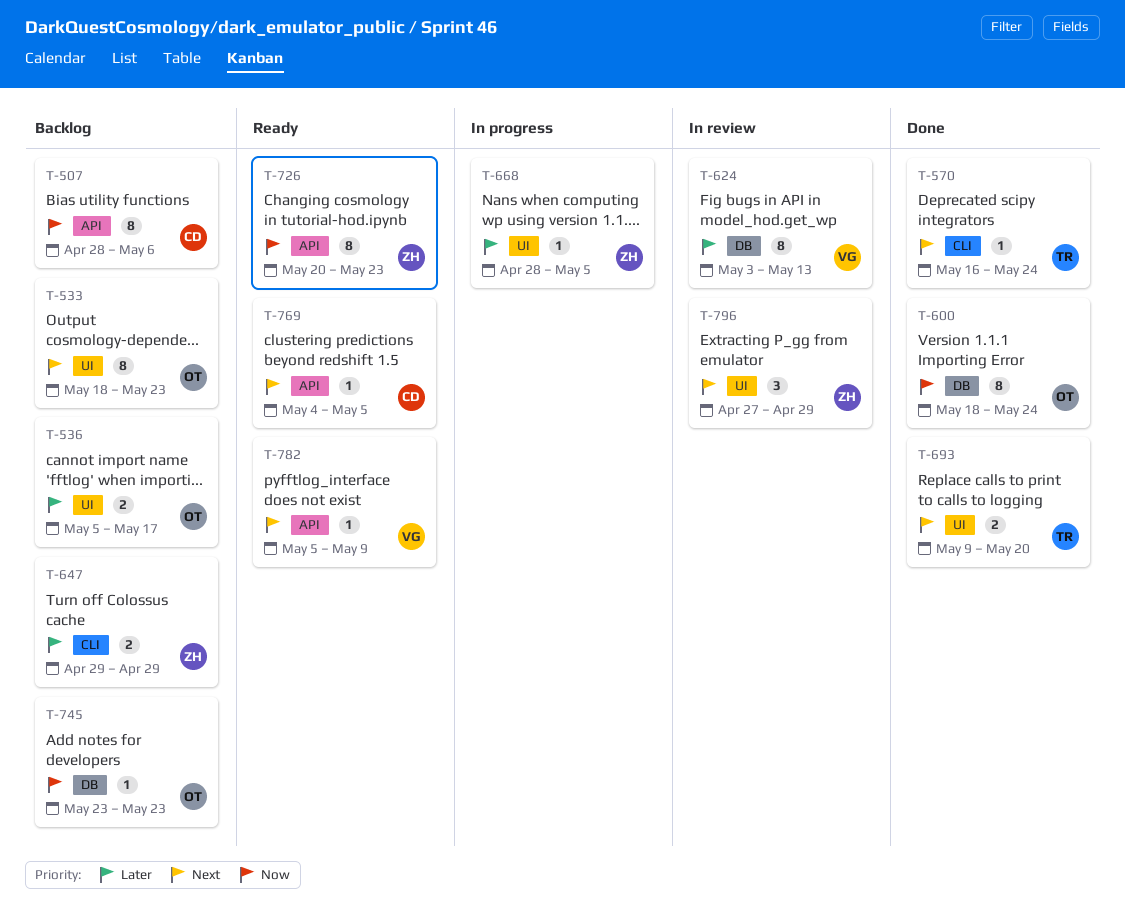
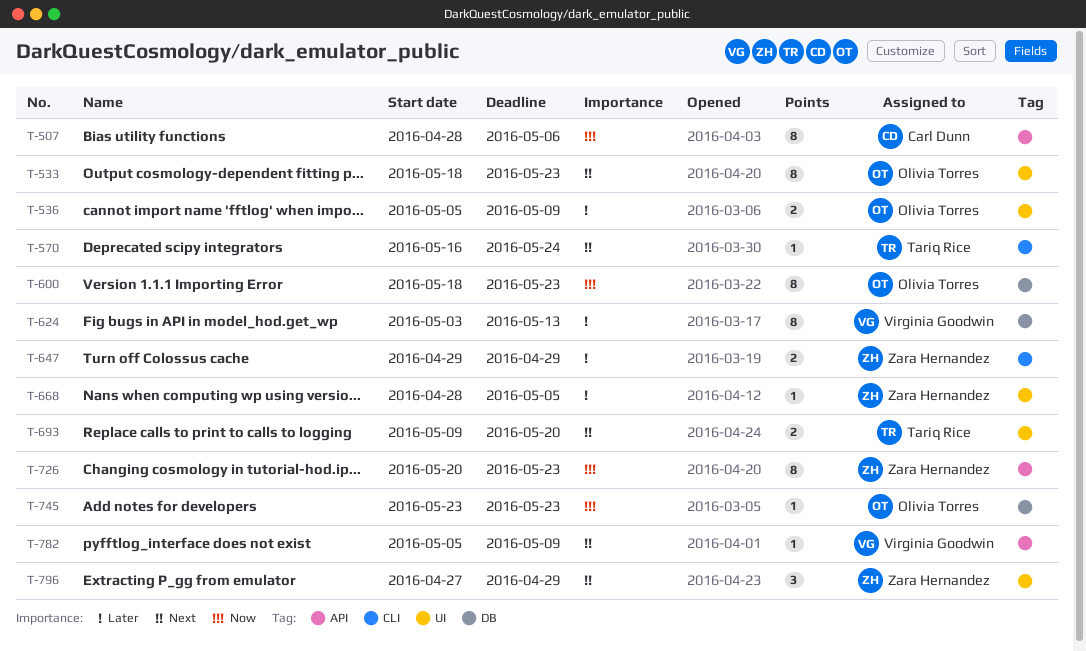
T-536, due: May 17 -> May 9
T-600, due: May 24 -> May 23
T-769: present -> none

